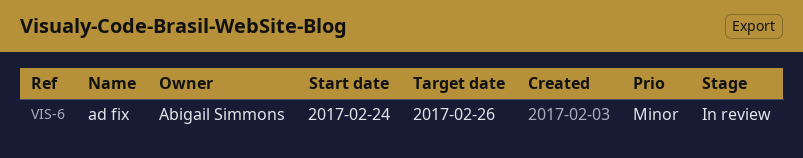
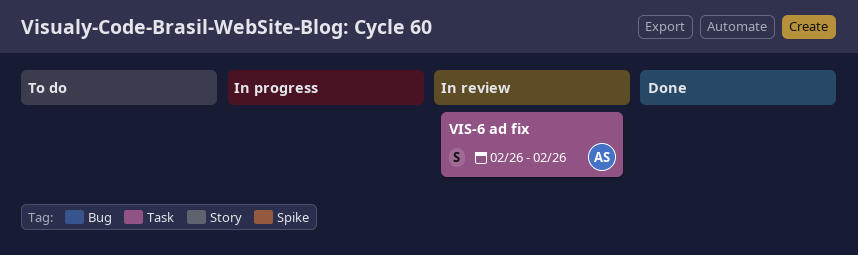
VIS-6, start: Feb 24 -> Feb 26

